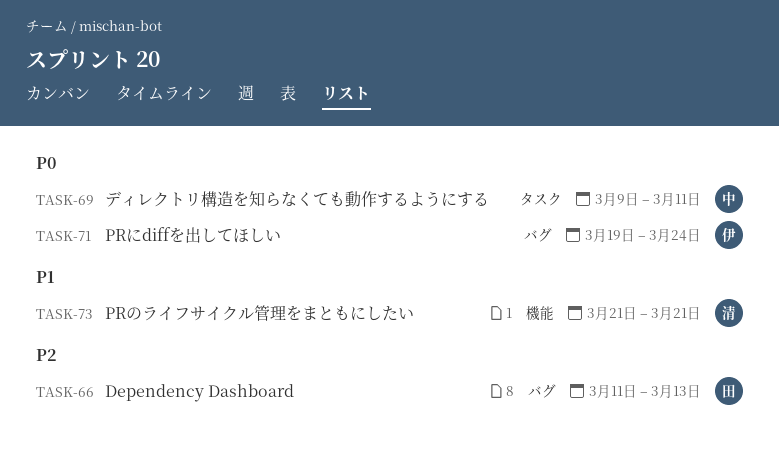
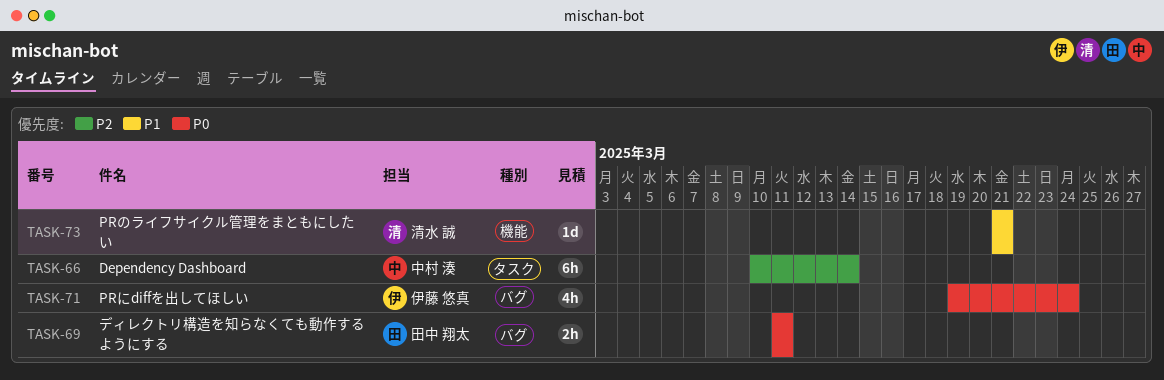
TASK-66, owner: 田中 翔太 -> 中村 湊
TASK-66, label: バグ -> タスク
TASK-66, start: Mar 11 -> Mar 10
TASK-66, due: Mar 13 -> Mar 14
TASK-69, owner: 中村 湊 -> 田中 翔太
TASK-69, label: タスク -> バグ
TASK-69, start: Mar 9 -> Mar 11

